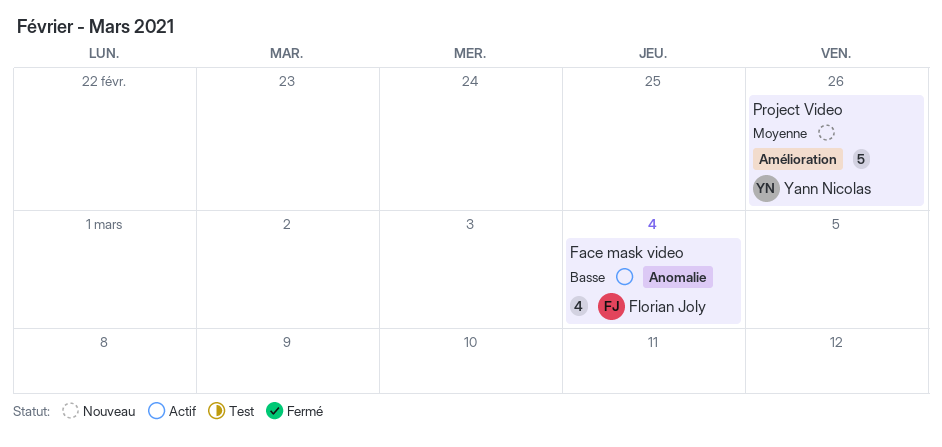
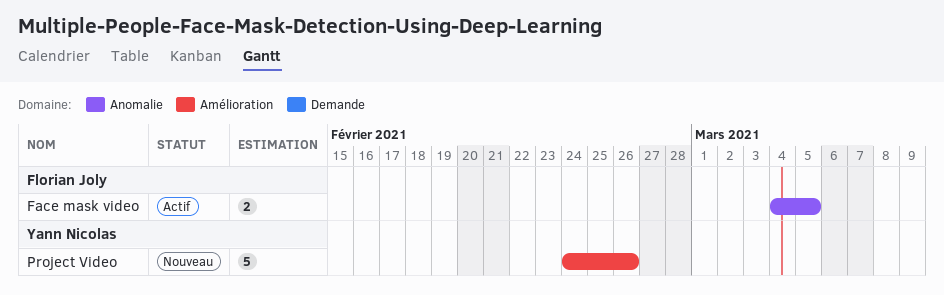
Face mask video, estimate: 4 -> 2
Face mask video, due: Mar 4 -> Mar 5

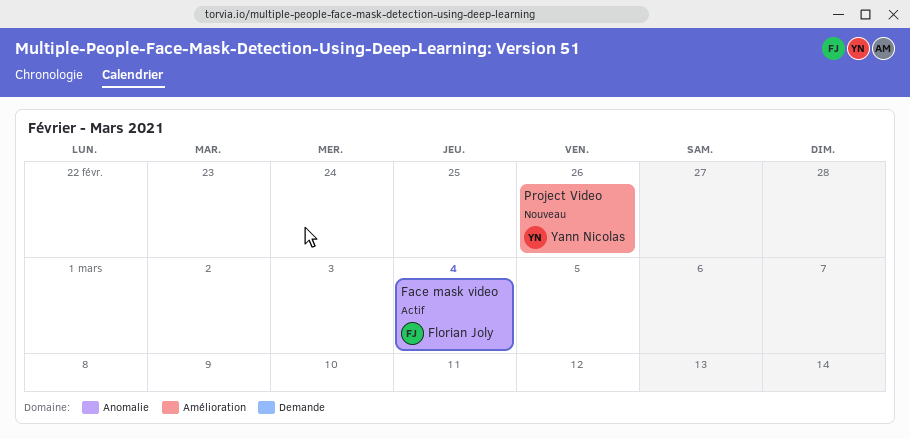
Face mask video, due: Mar 5 -> Mar 4

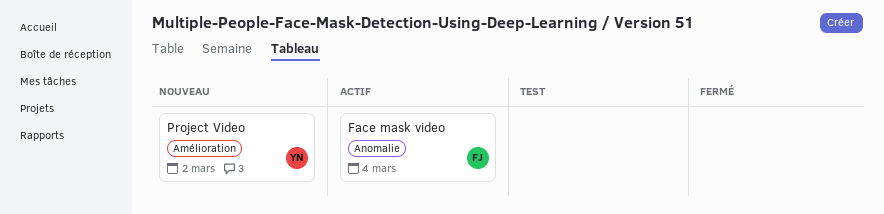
Project Video, due: Feb 26 -> Mar 2

